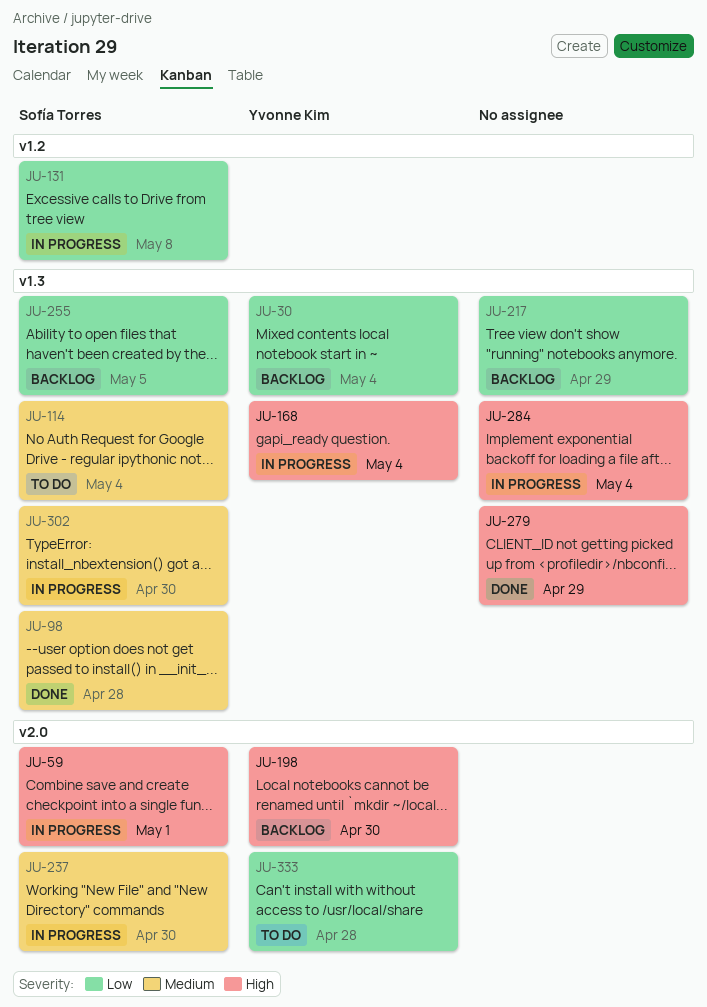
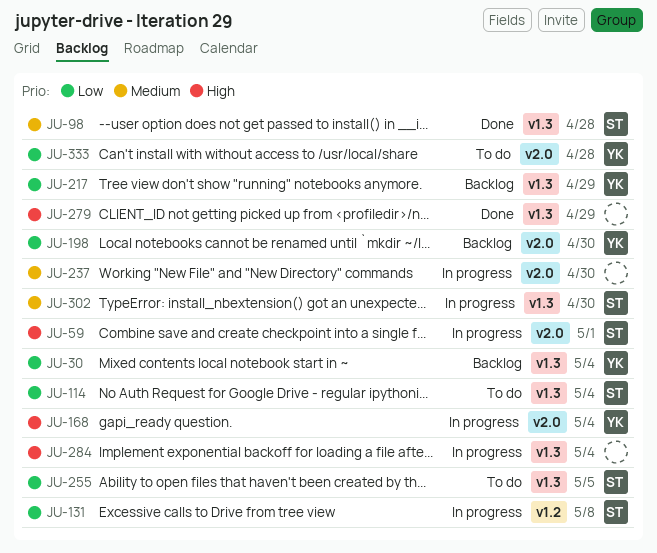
JU-114, priority: Medium -> Low
JU-168, label: v1.3 -> v2.0
JU-198, priority: High -> Low
JU-217, owner: none -> Yvonne Kim
JU-237, owner: Sofía Torres -> none
JU-255, status: Backlog -> To do

